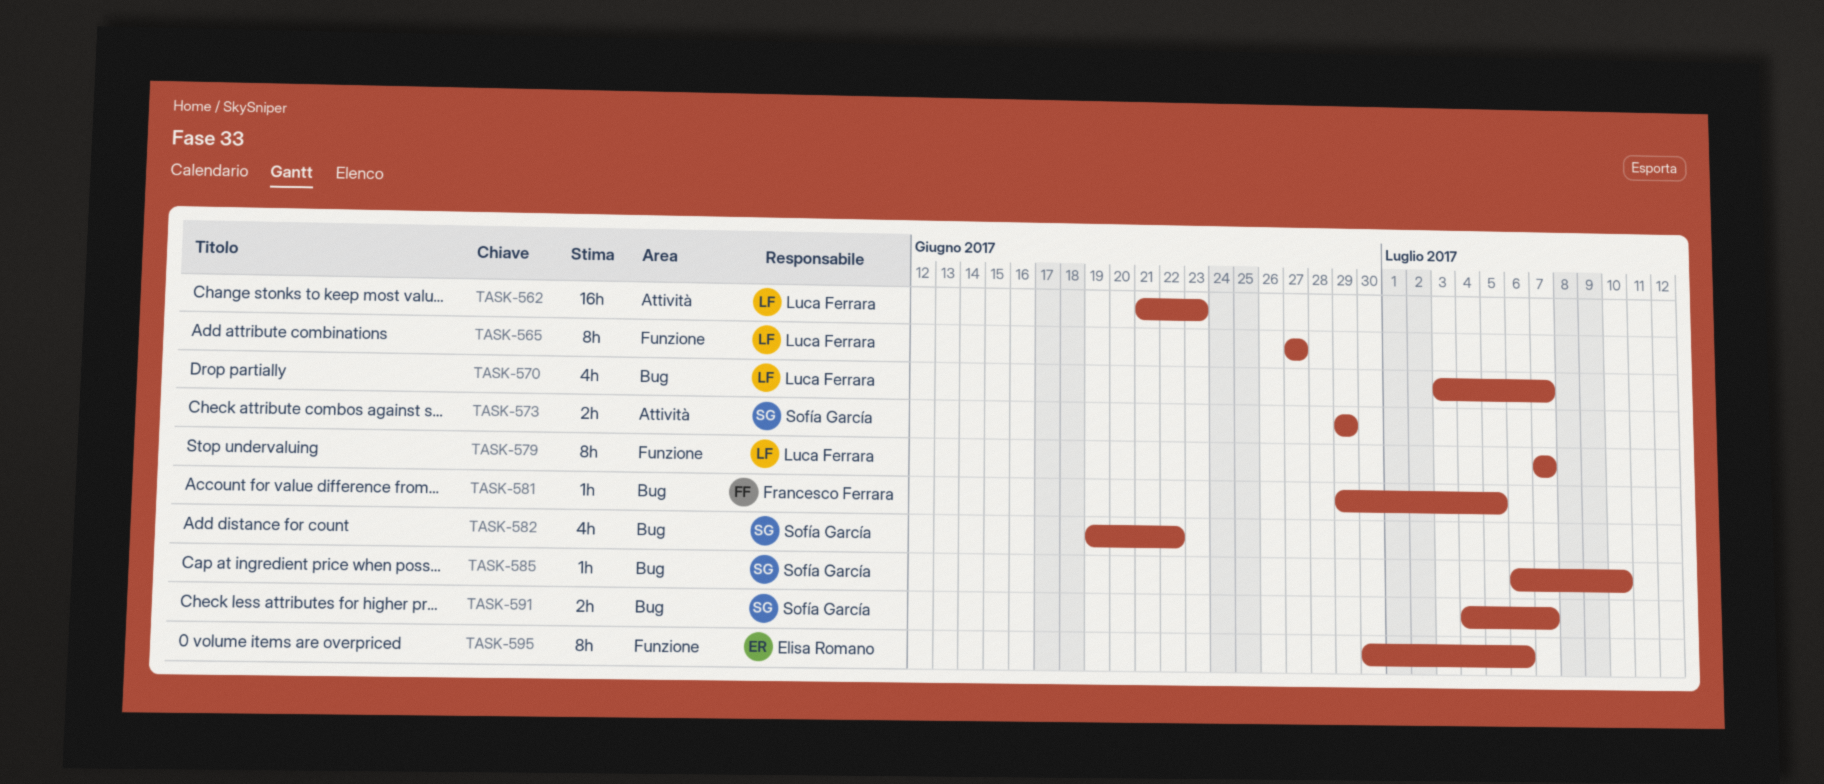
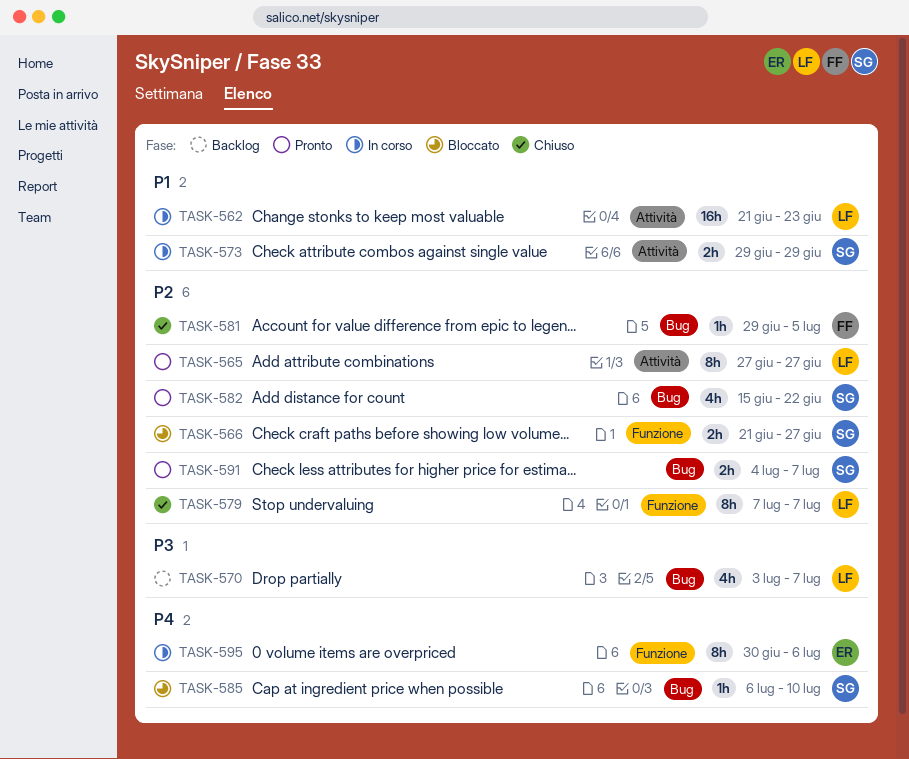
TASK-565, label: Funzione -> Attività
TASK-566: none -> present
TASK-582, start: Jun 19 -> Jun 15

